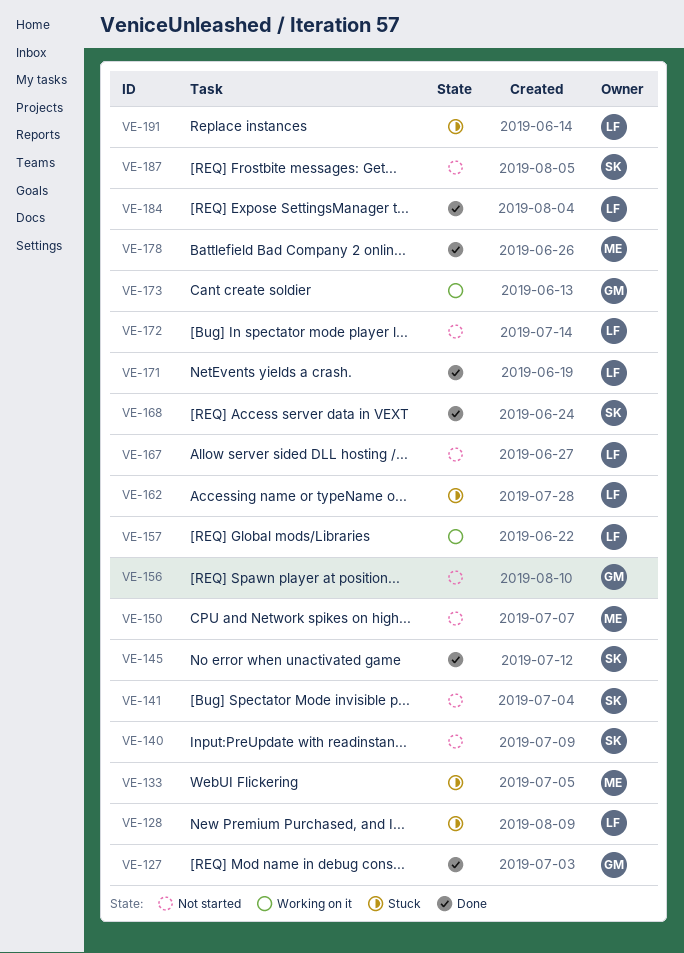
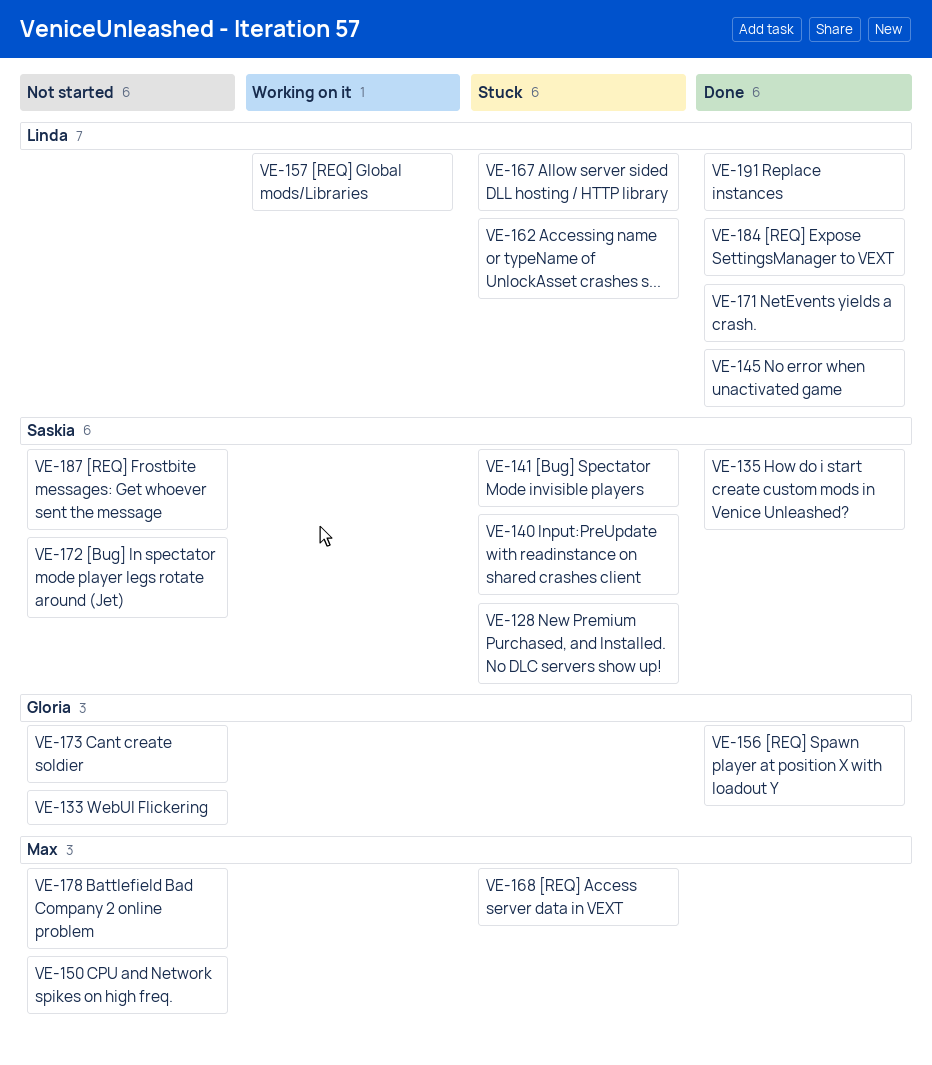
VE-127: present -> none
VE-128, owner: Linda -> Saskia
VE-133, status: Stuck -> Not started
VE-133, owner: Max -> Gloria
VE-135: none -> present
VE-140, status: Not started -> Stuck
VE-141, status: Not started -> Stuck
VE-145, owner: Saskia -> Linda
VE-156, status: Not started -> Done
VE-167, status: Not started -> Stuck
VE-168, status: Done -> Stuck
VE-168, owner: Saskia -> Max
VE-172, owner: Linda -> Saskia
VE-173, status: Working on it -> Not started
VE-178, status: Done -> Not started
VE-191, status: Stuck -> Done

